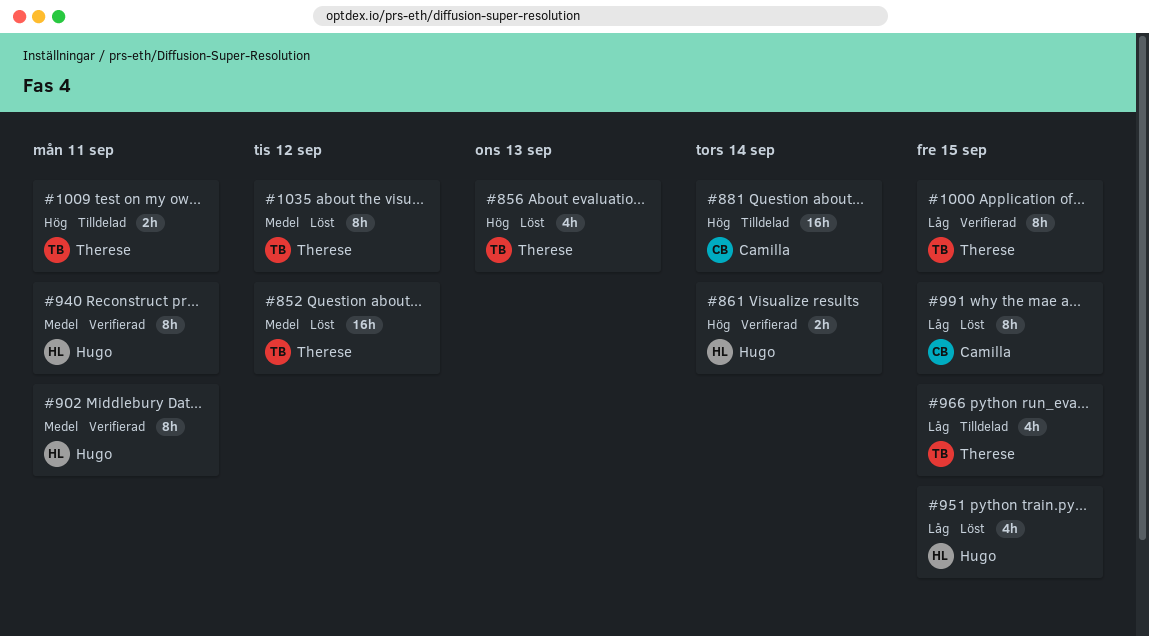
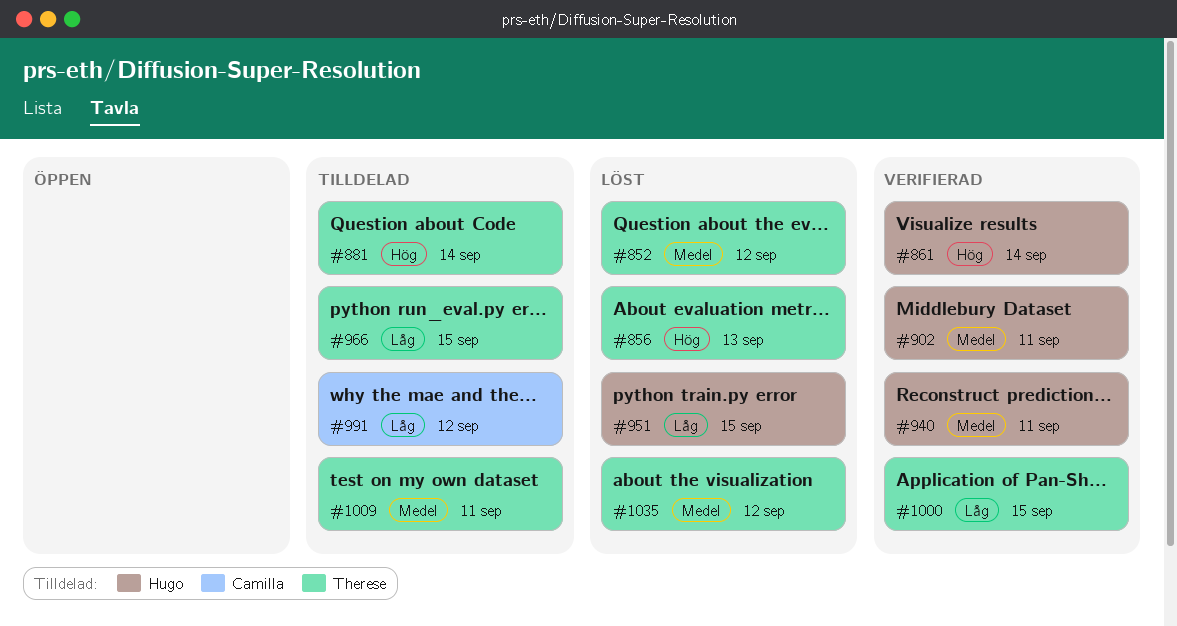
#881, owner: Camilla -> Therese
#991, status: Löst -> Tilldelad
#991, due: Sep 15 -> Sep 12
#1009, priority: Hög -> Medel

